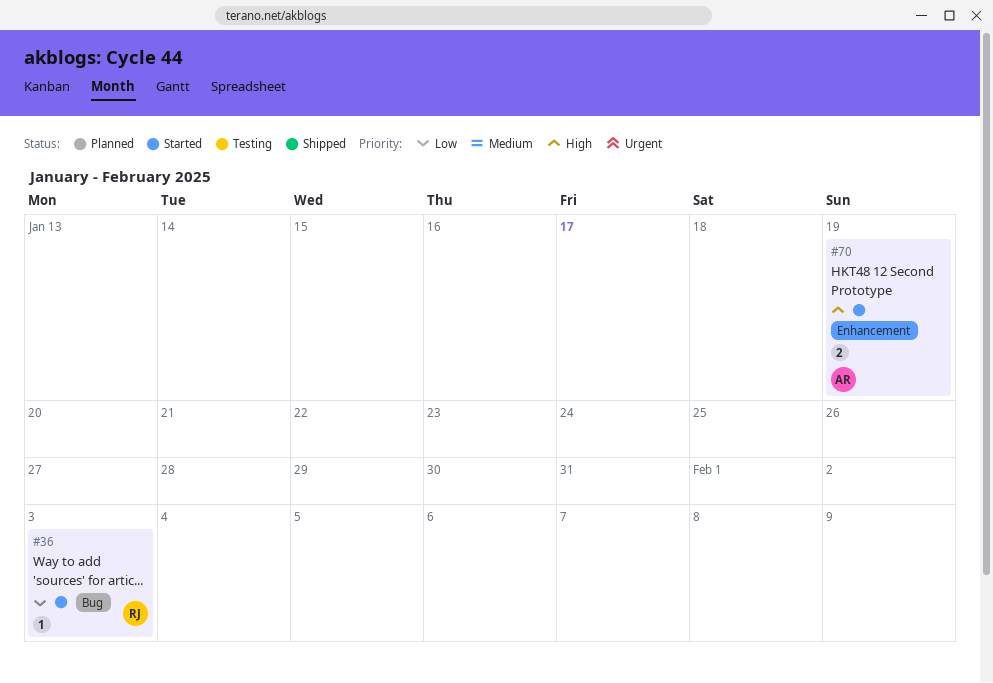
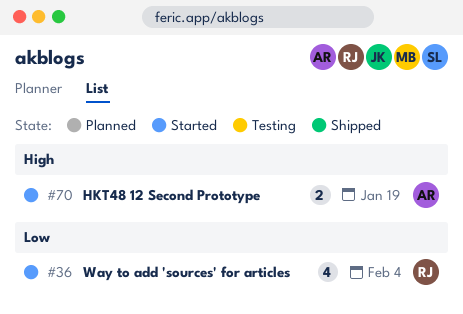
#36, estimate: 1 -> 4
#36, due: Feb 3 -> Feb 4

